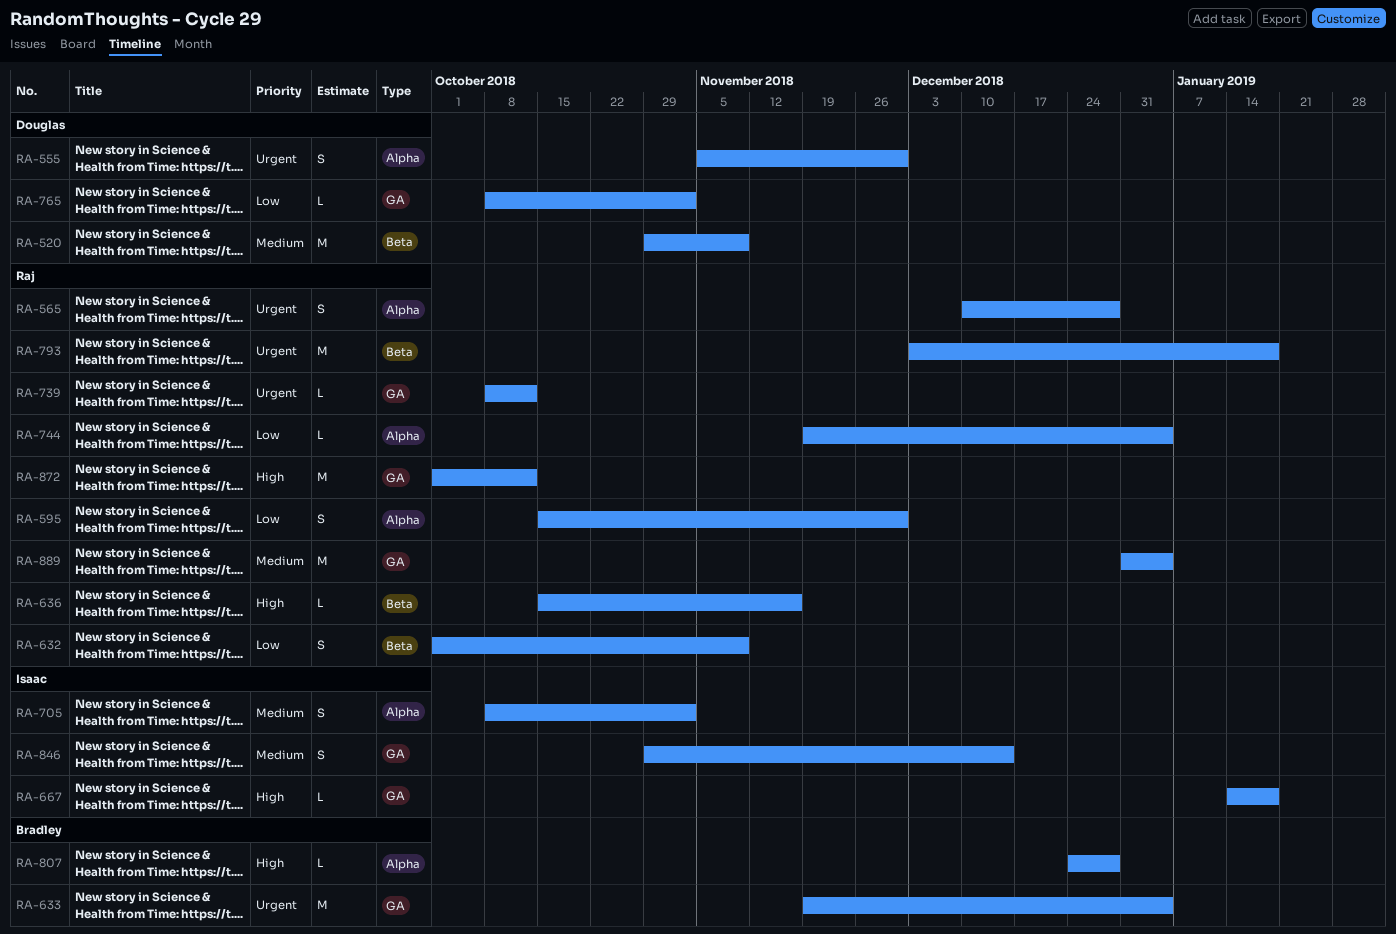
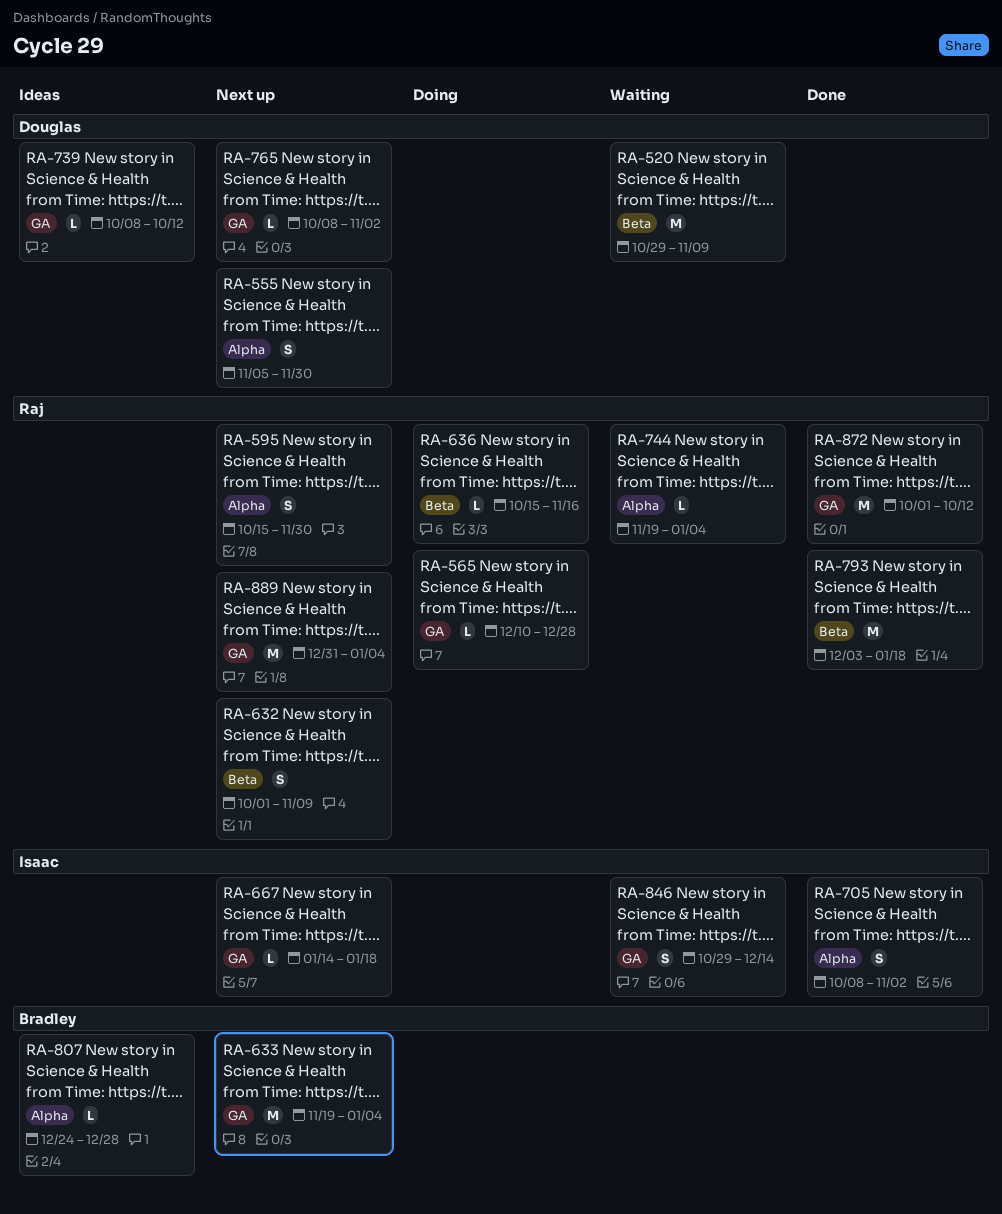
RA-565, label: Alpha -> GA
RA-565, estimate: S -> L
RA-739, owner: Raj -> Douglas

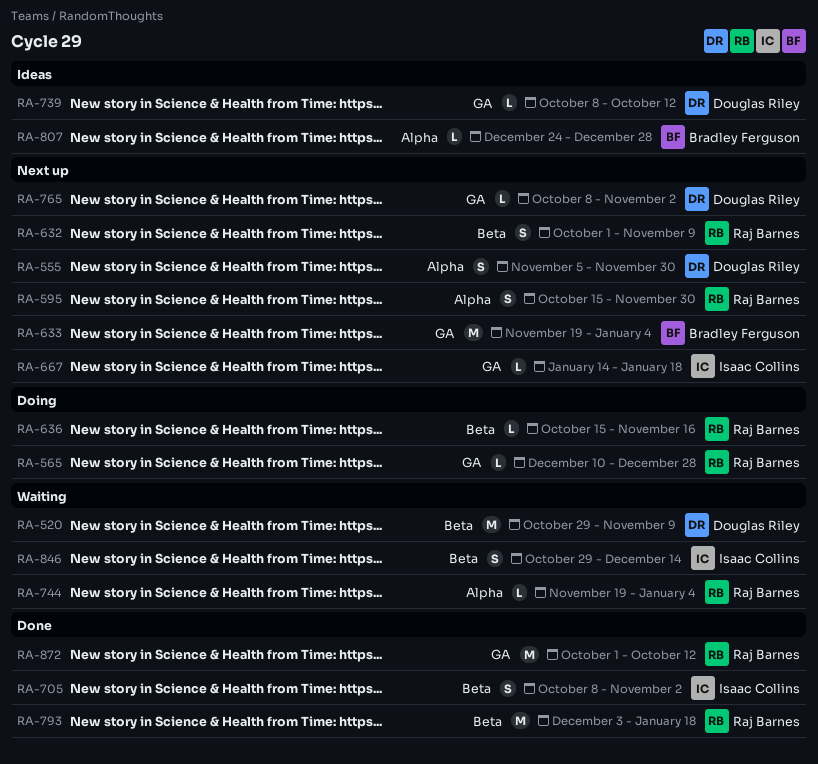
RA-705, label: Alpha -> Beta
RA-846, label: GA -> Beta
RA-889: present -> none

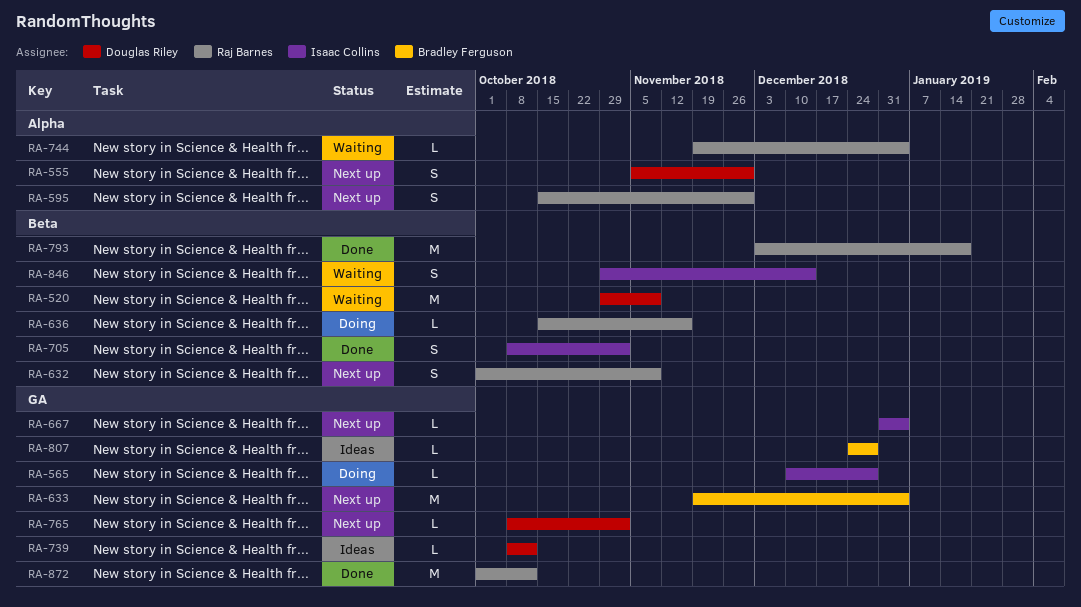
RA-565, owner: Raj Barnes -> Isaac Collins
RA-667, start: Jan 14 -> Dec 31
RA-667, due: Jan 18 -> Jan 4
RA-807, label: Alpha -> GA

